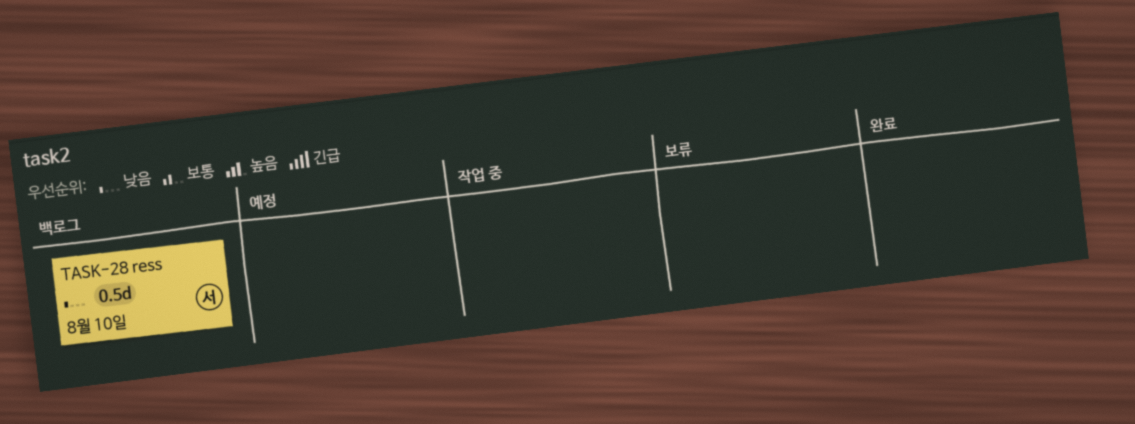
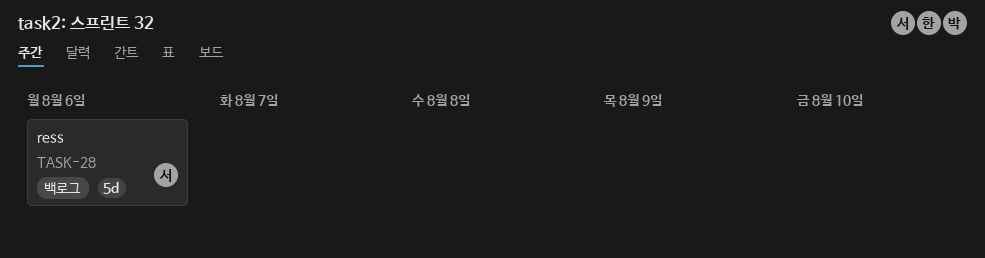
TASK-28, estimate: 0.5d -> 5d
TASK-28, due: Aug 10 -> Aug 6

